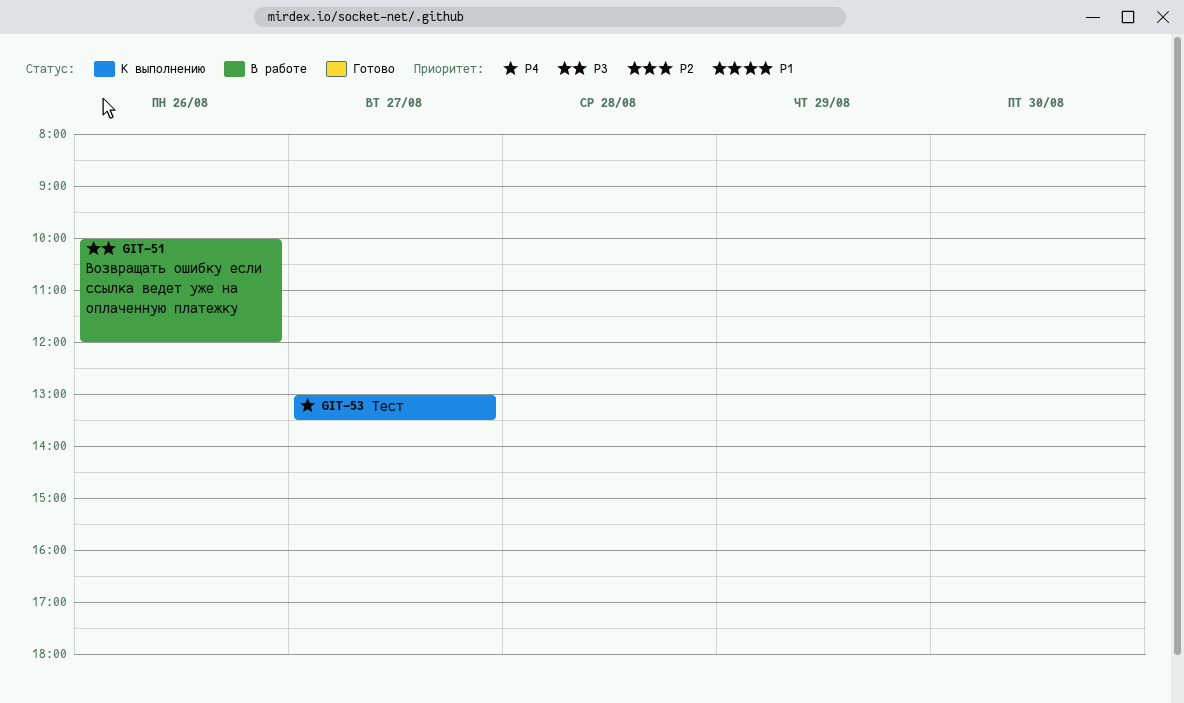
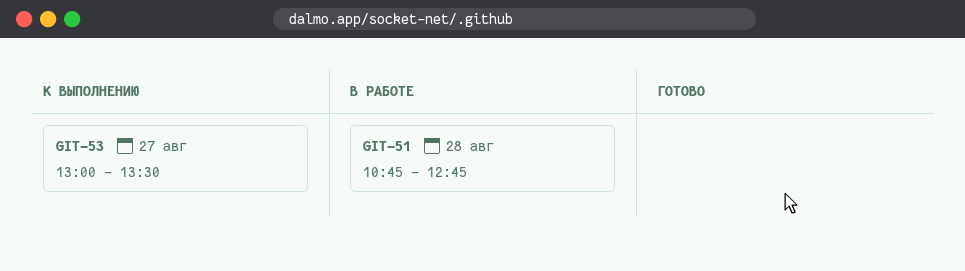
GIT-51, day: Aug 26 -> Aug 28
GIT-51, begins: 10:00 -> 10:45
GIT-51, ends: 12:00 -> 12:45

